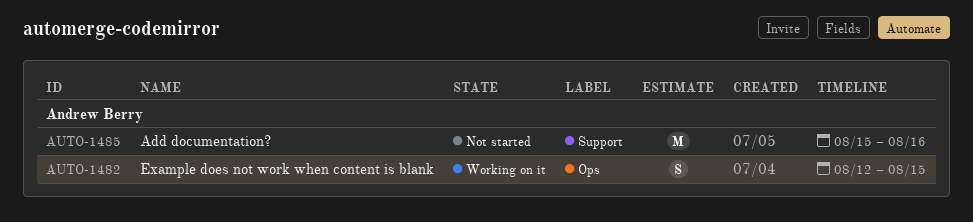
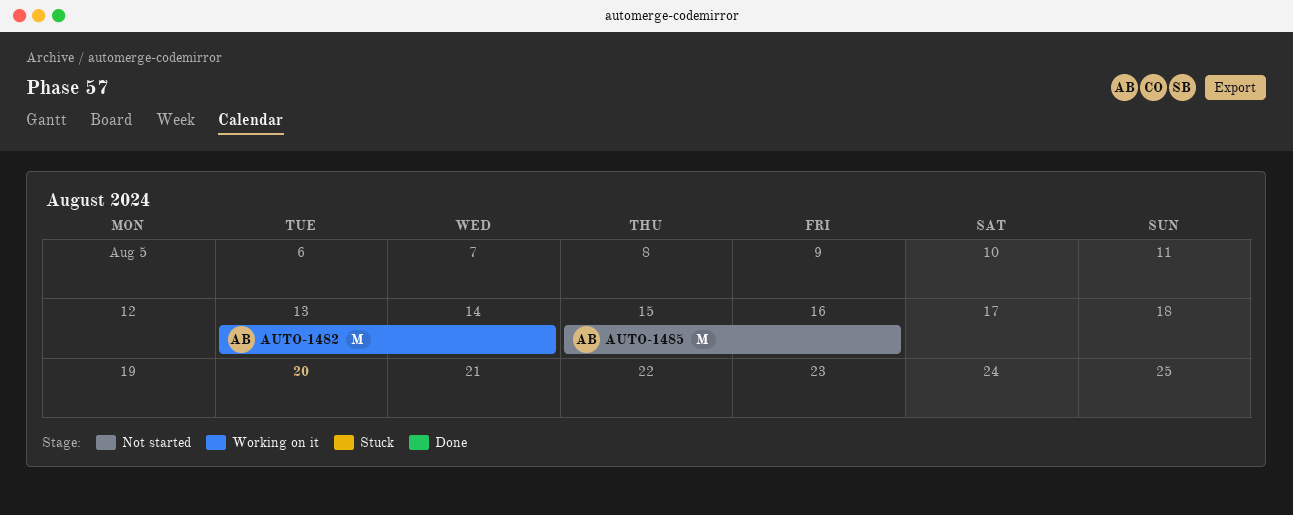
AUTO-1482, estimate: S -> M
AUTO-1482, start: Aug 12 -> Aug 13
AUTO-1482, due: Aug 15 -> Aug 14

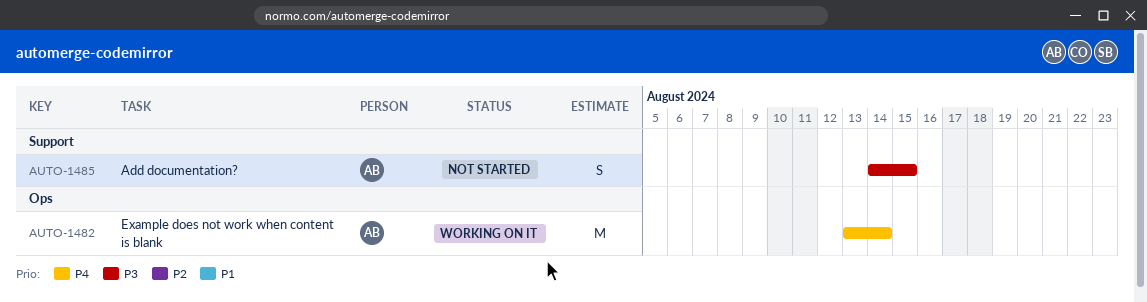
AUTO-1485, estimate: M -> S
AUTO-1485, start: Aug 15 -> Aug 14
AUTO-1485, due: Aug 16 -> Aug 15

